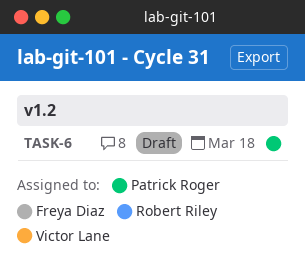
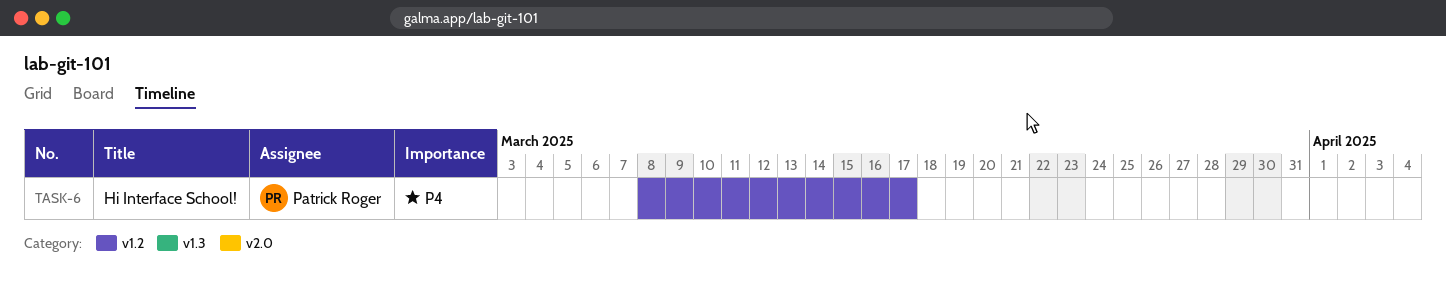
TASK-6, due: Mar 18 -> Mar 17

